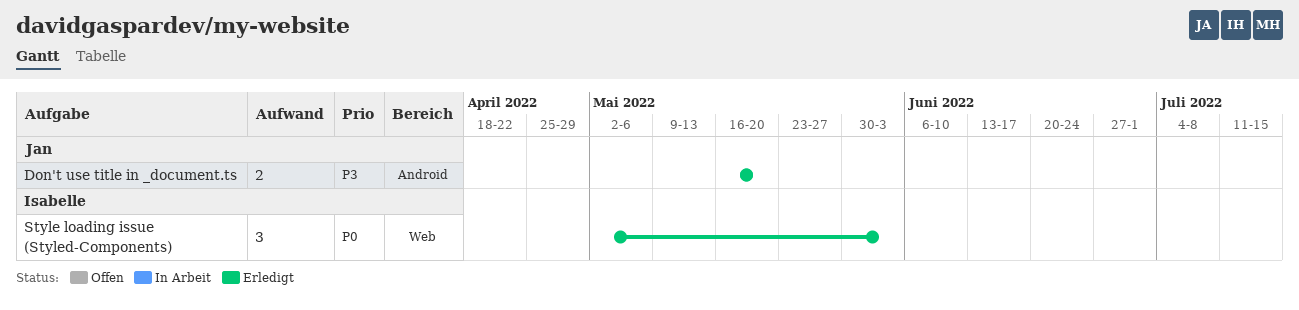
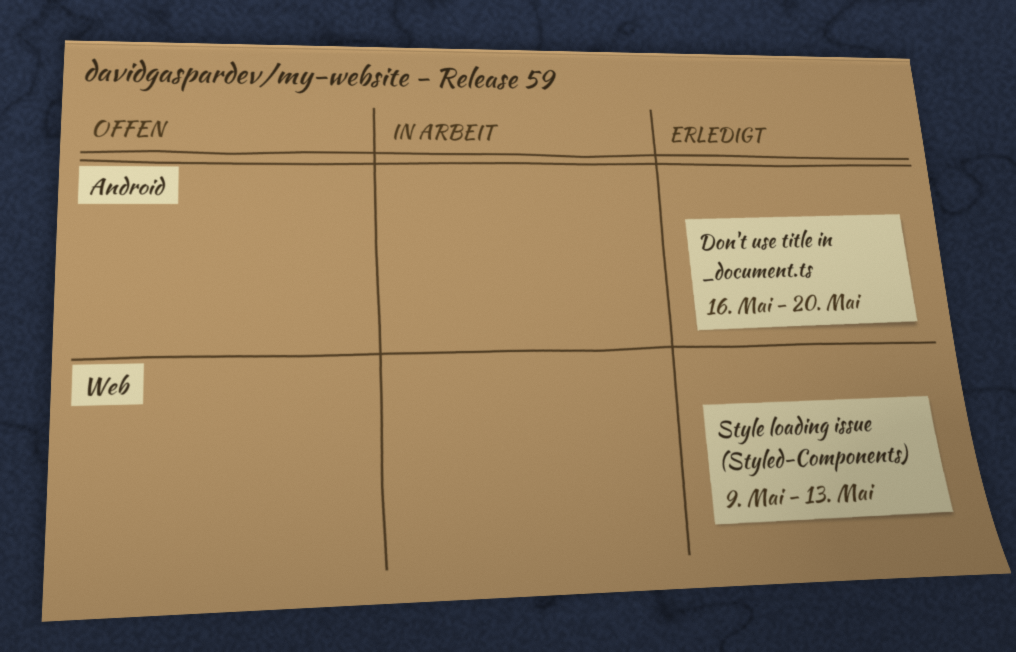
Style loading issue (Styled-Components), start: May 2 -> May 9
Style loading issue (Styled-Components), due: Jun 3 -> May 13

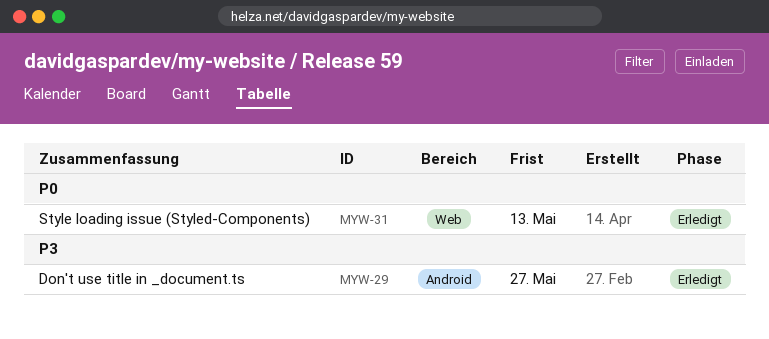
Don't use title in _document.ts, due: May 20 -> May 27

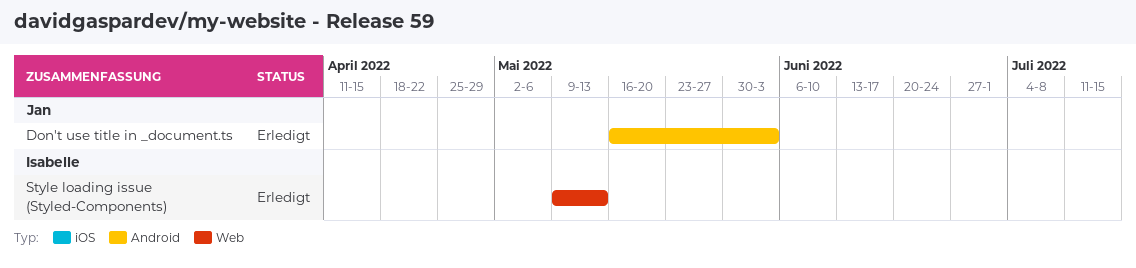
Don't use title in _document.ts, due: May 27 -> Jun 3

